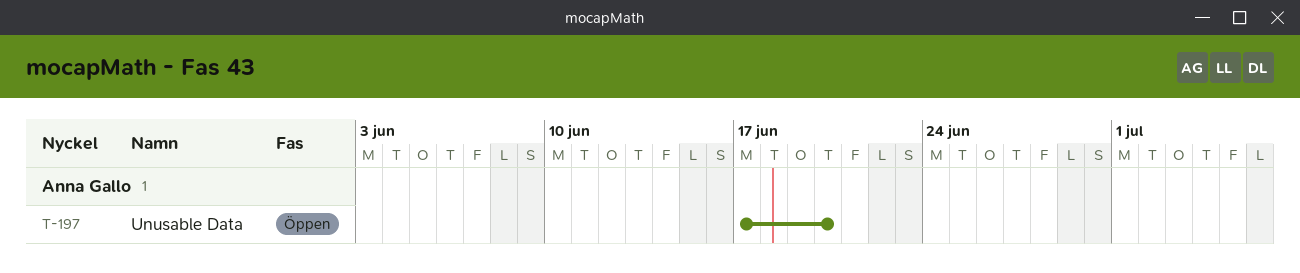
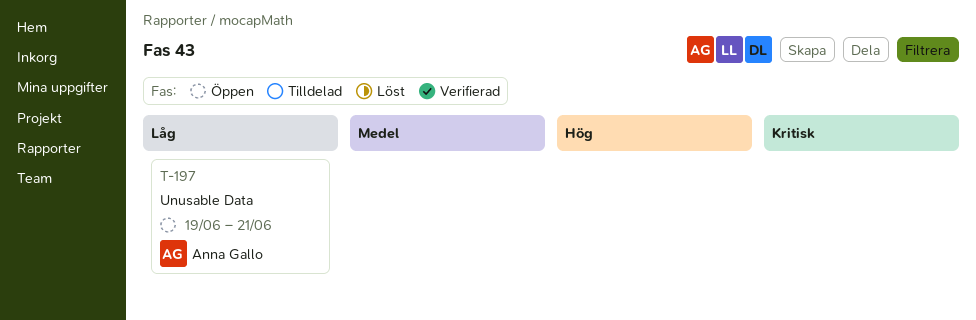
T-197, start: Jun 17 -> Jun 19
T-197, due: Jun 20 -> Jun 21

